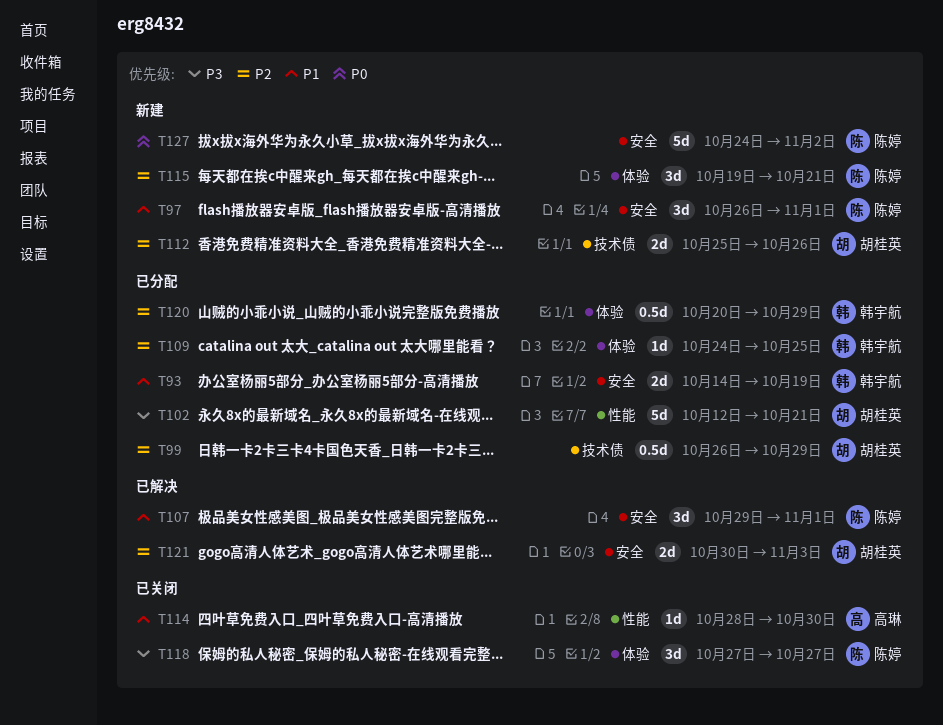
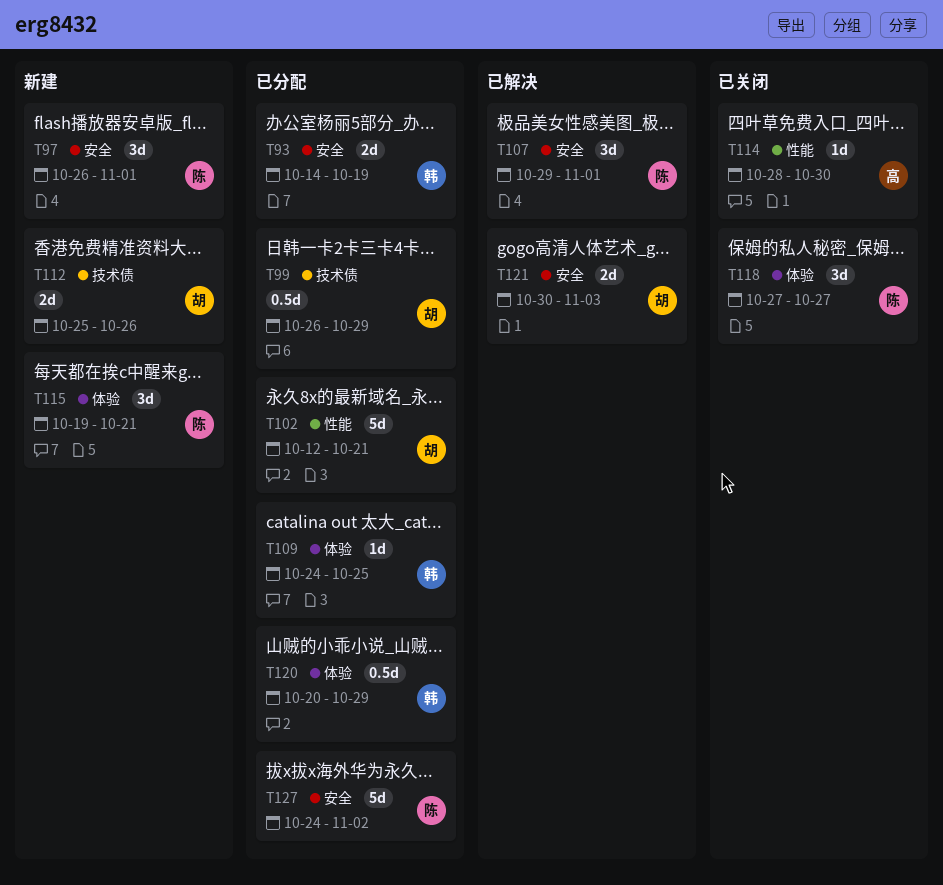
T127, status: 新建 -> 已分配

